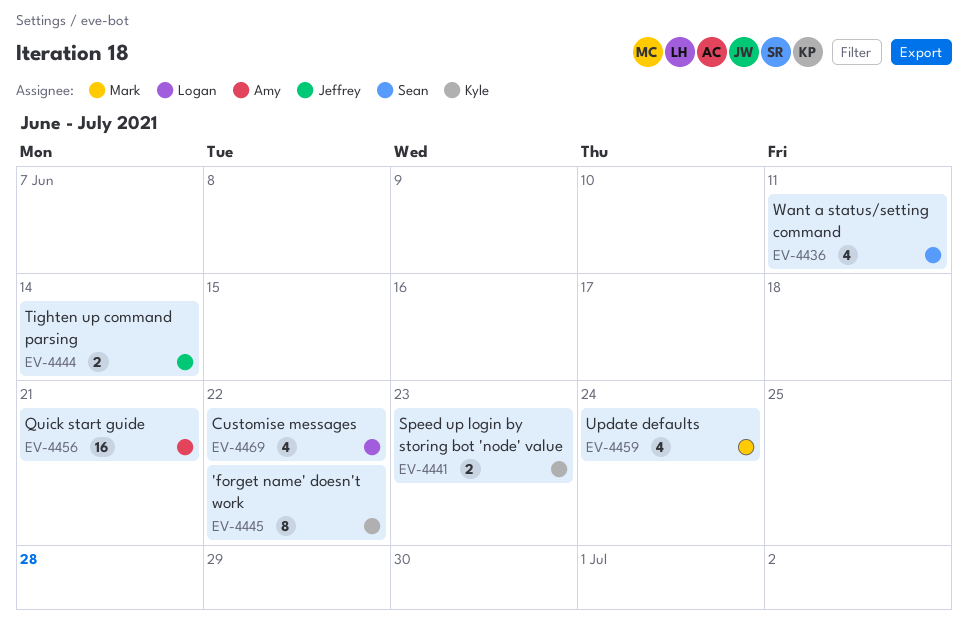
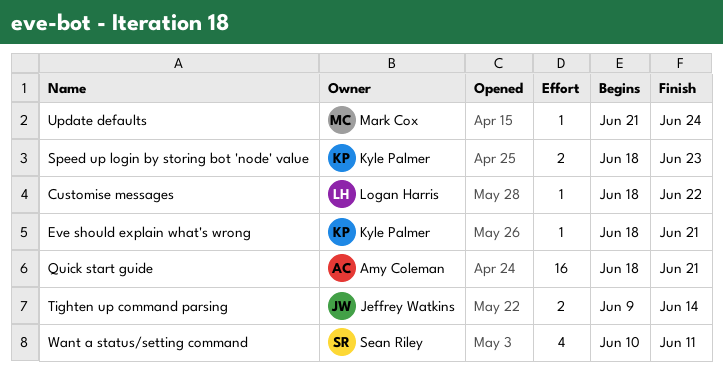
'forget name' doesn't work: present -> none
Customise messages, estimate: 4 -> 1
Eve should explain what's wrong: none -> present
Update defaults, estimate: 4 -> 1

